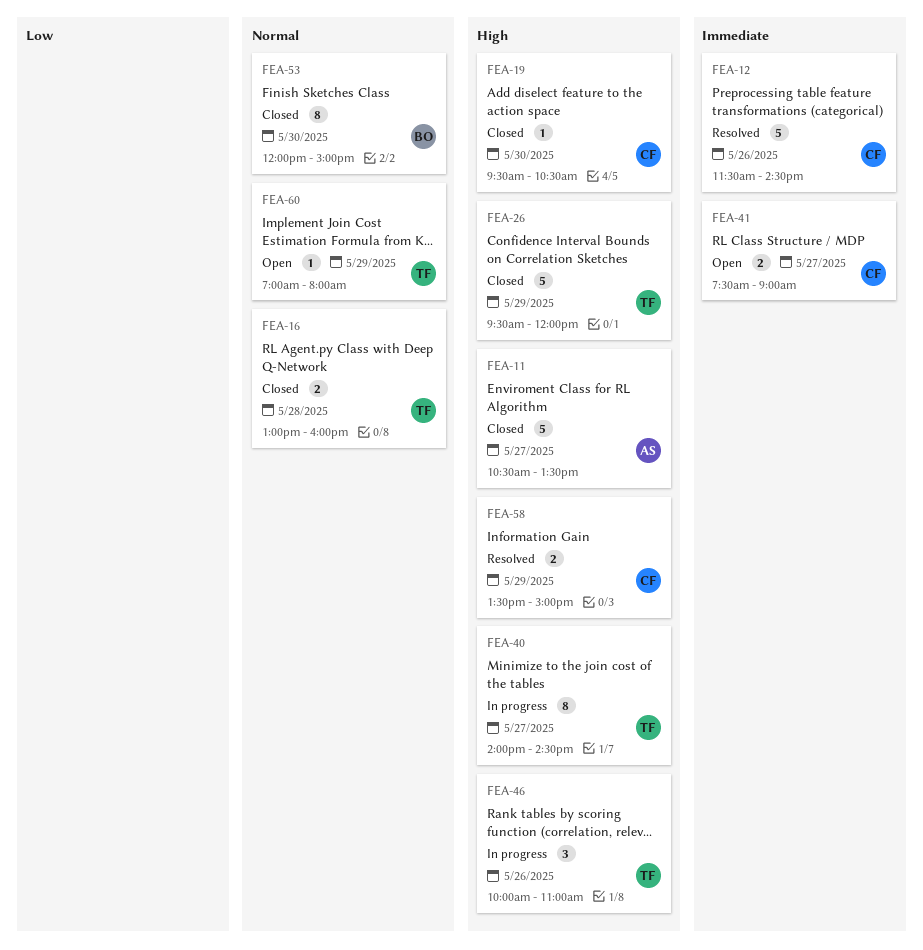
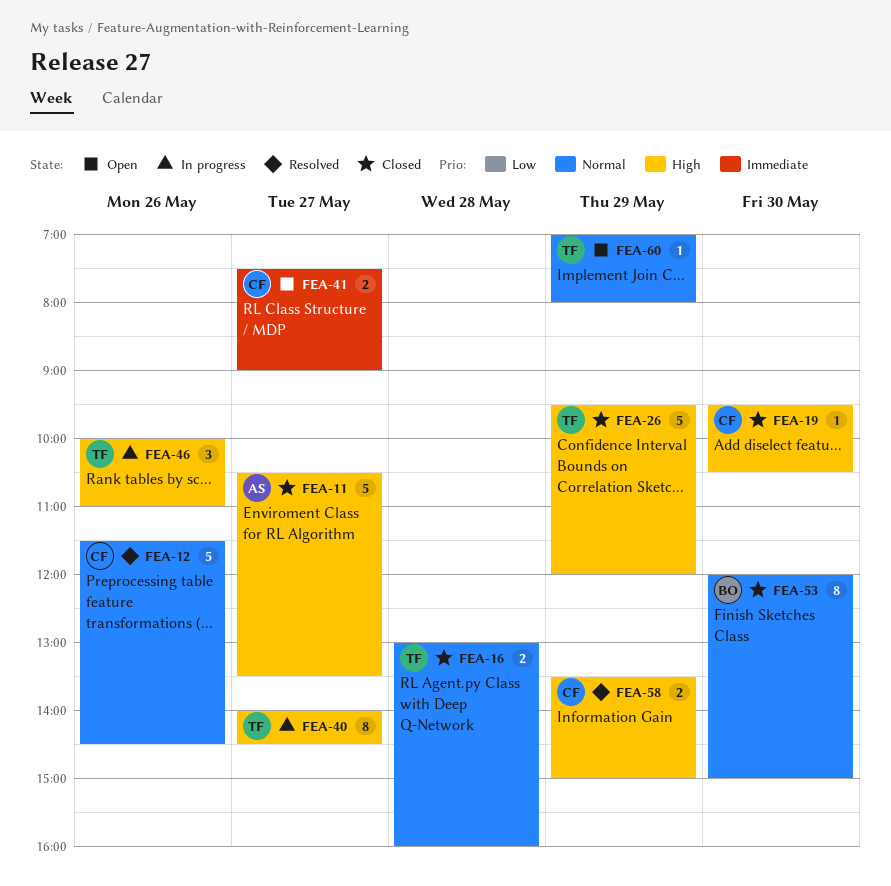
FEA-12, priority: Immediate -> Normal

